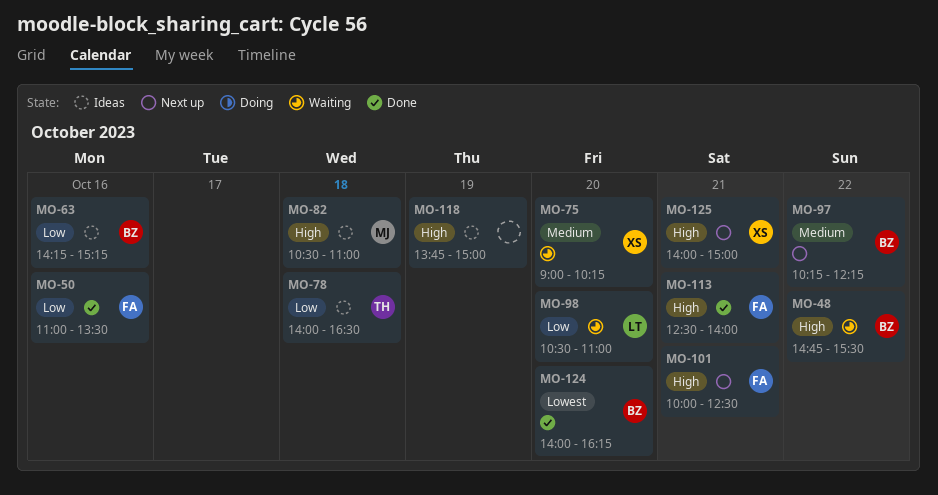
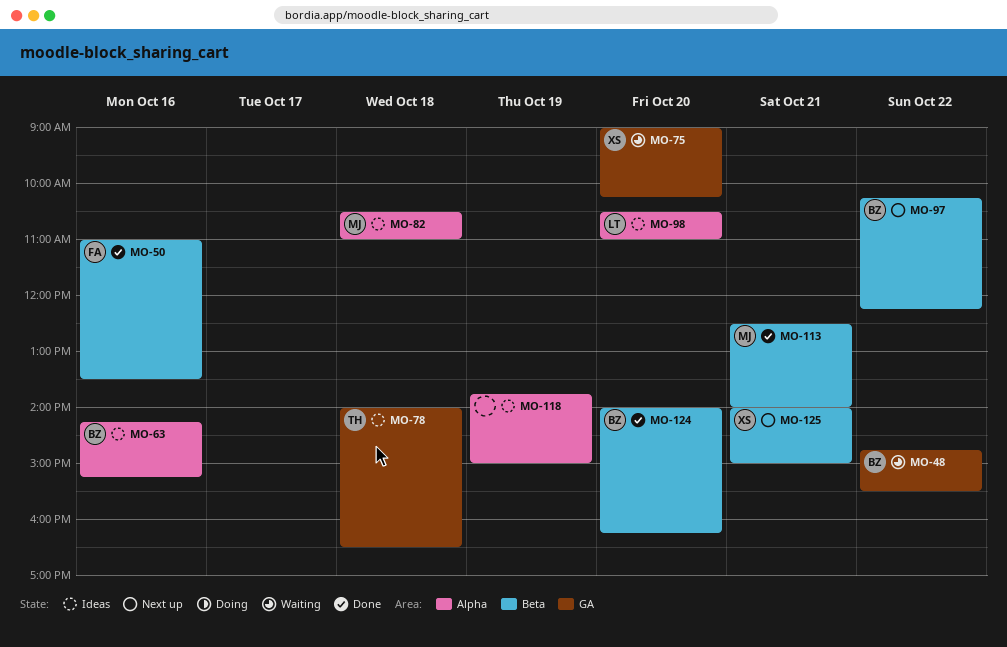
MO-98, status: Waiting -> Ideas
MO-101: present -> none
MO-113, owner: FA -> MJ

